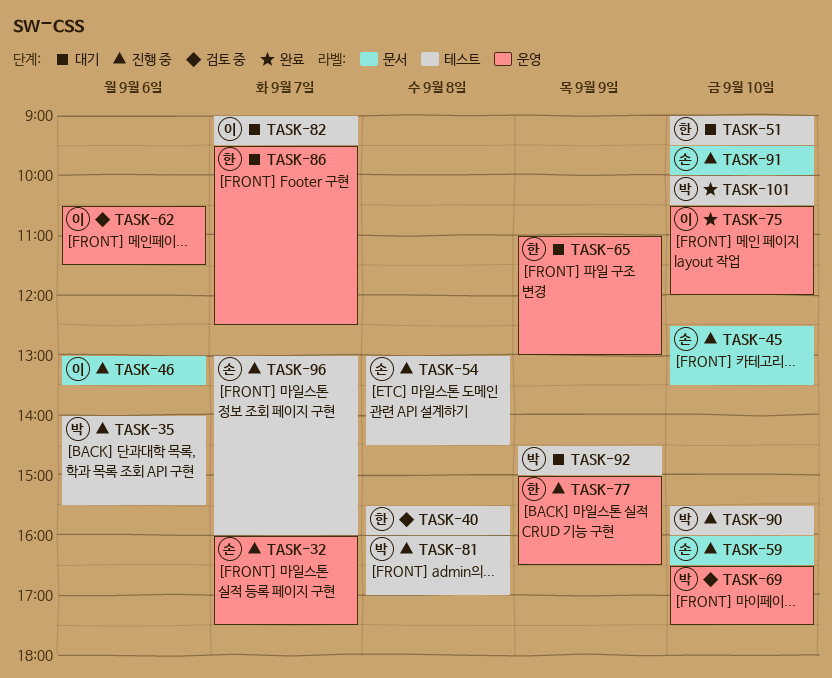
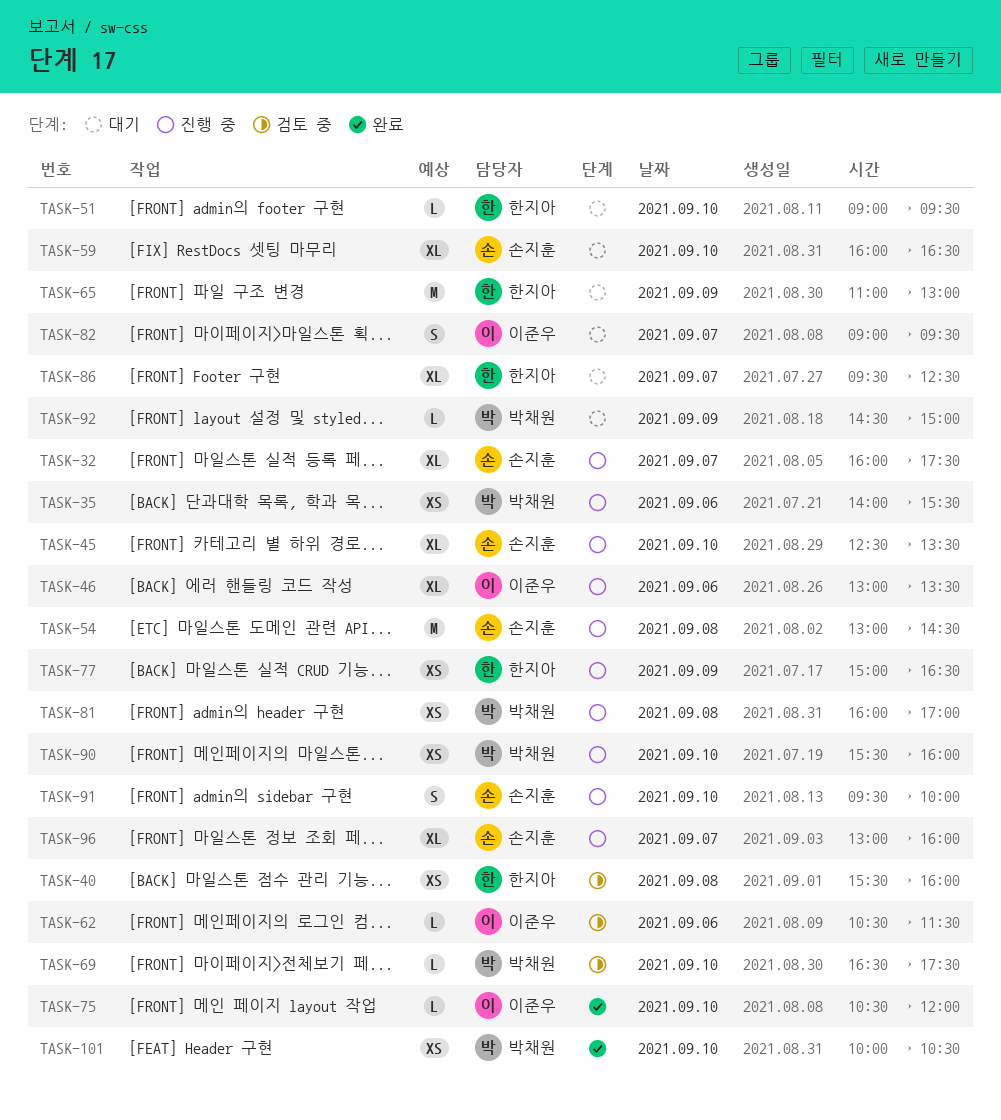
TASK-59, status: 진행 중 -> 대기

